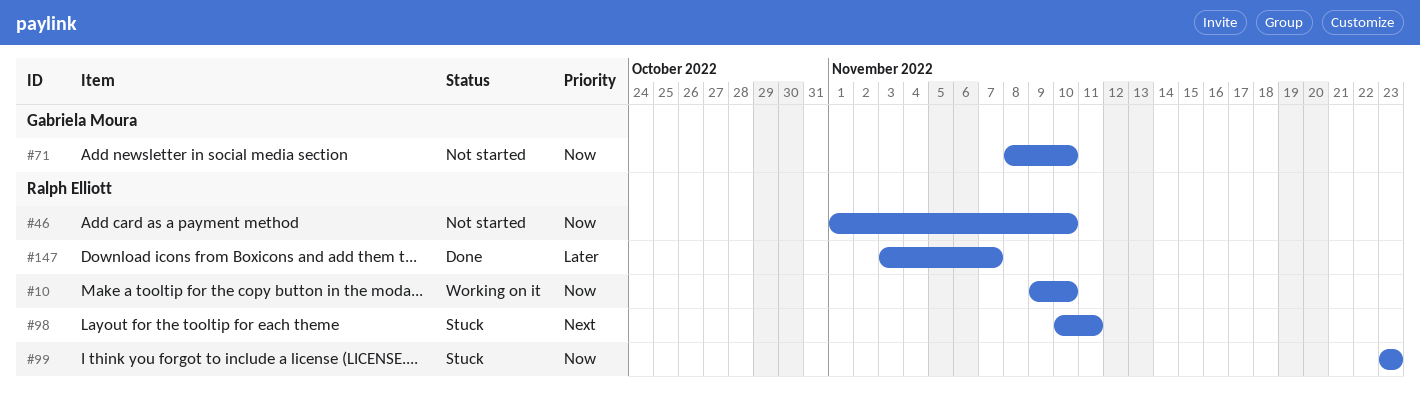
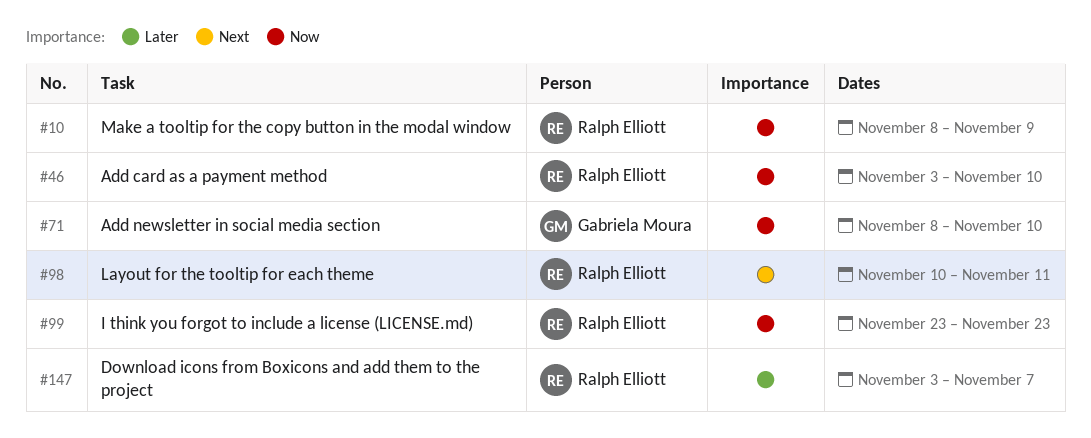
#10, start: Nov 9 -> Nov 8
#10, due: Nov 10 -> Nov 9
#46, start: Nov 1 -> Nov 3

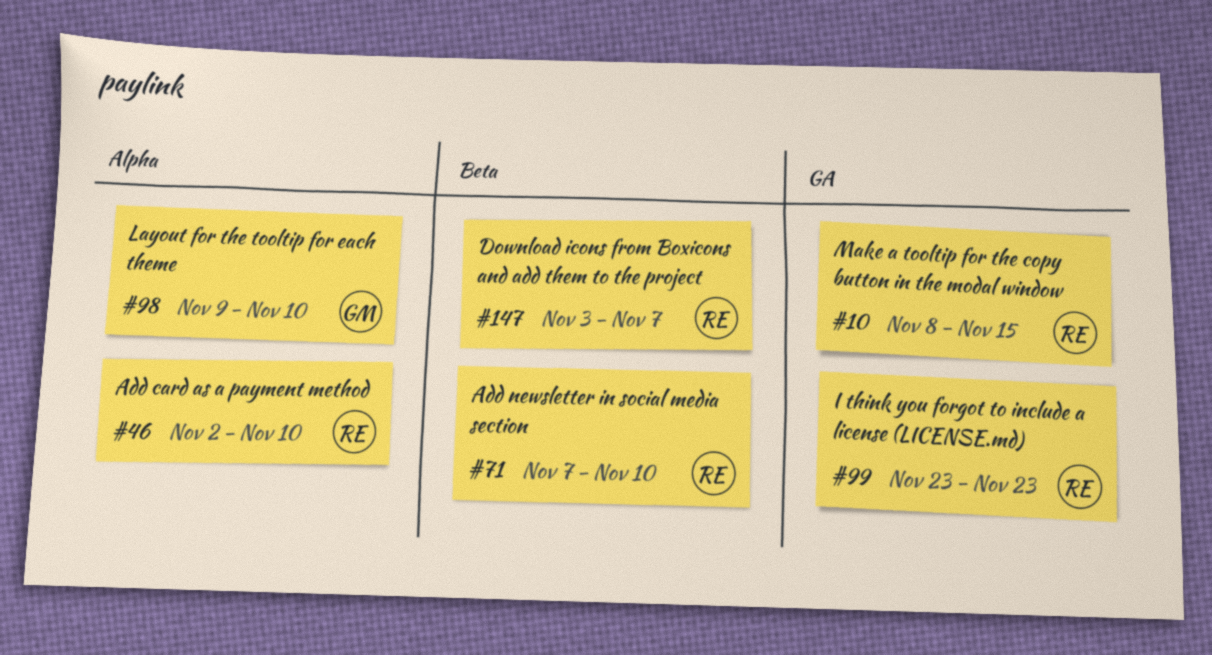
#10, due: Nov 9 -> Nov 15
#46, start: Nov 3 -> Nov 2
#71, owner: Gabriela Moura -> Ralph Elliott
#71, start: Nov 8 -> Nov 7
#98, owner: Ralph Elliott -> Gabriela Moura
#98, start: Nov 10 -> Nov 9
#98, due: Nov 11 -> Nov 10

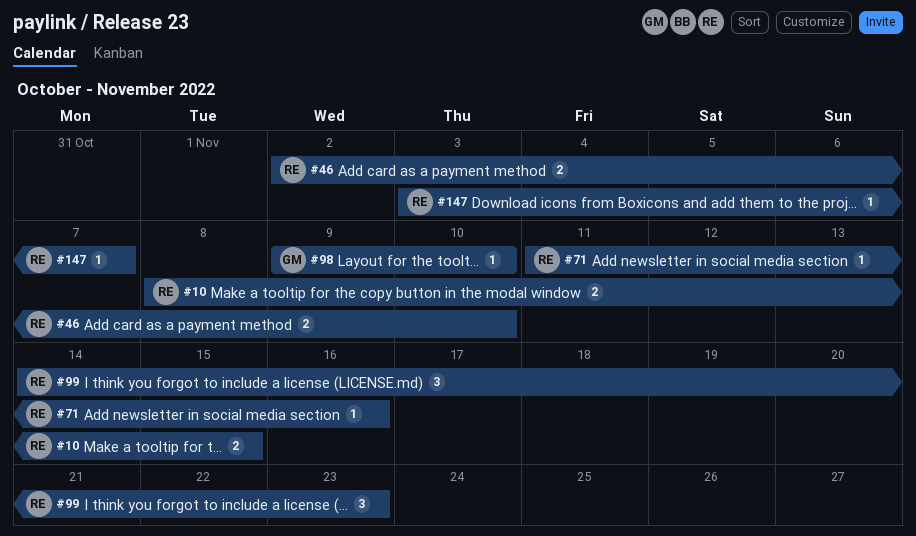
#71, start: Nov 7 -> Nov 11
#71, due: Nov 10 -> Nov 16
#99, start: Nov 23 -> Nov 14

